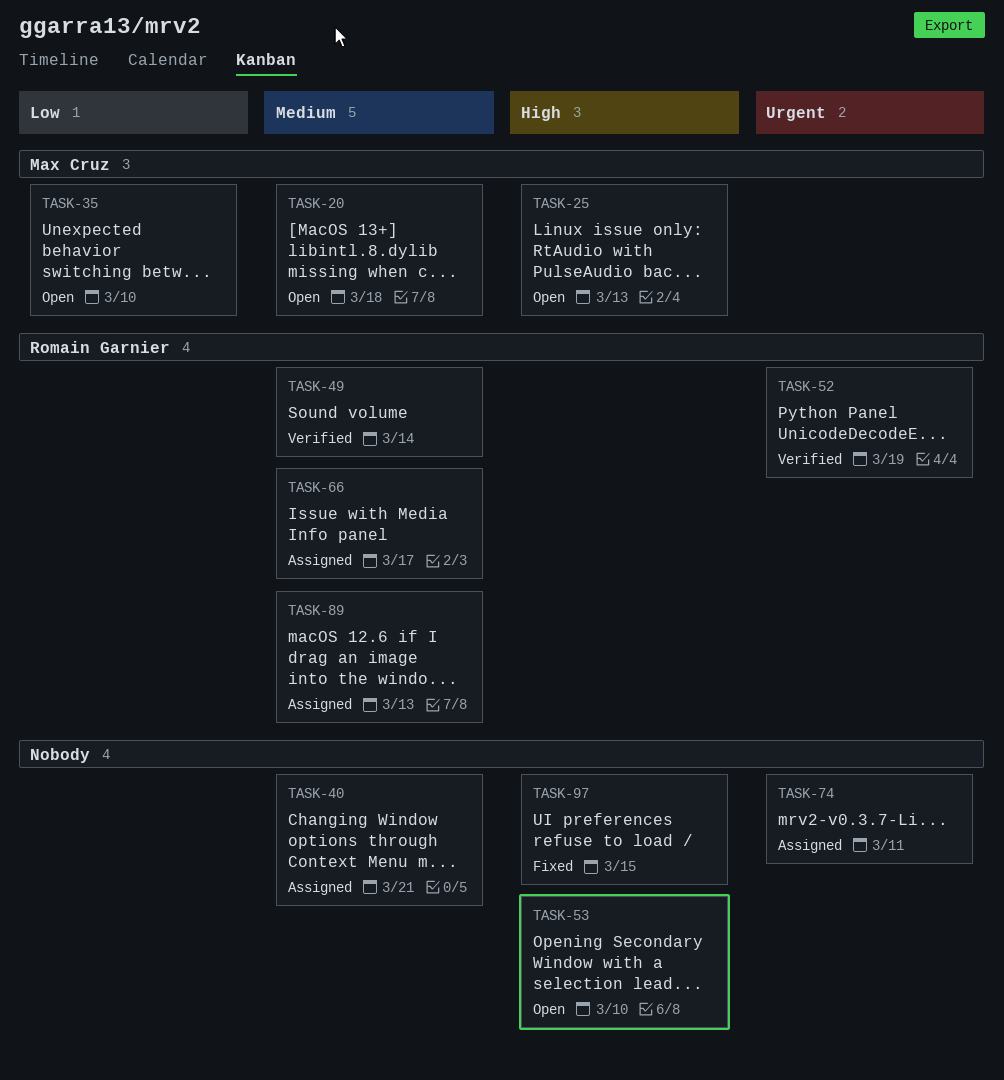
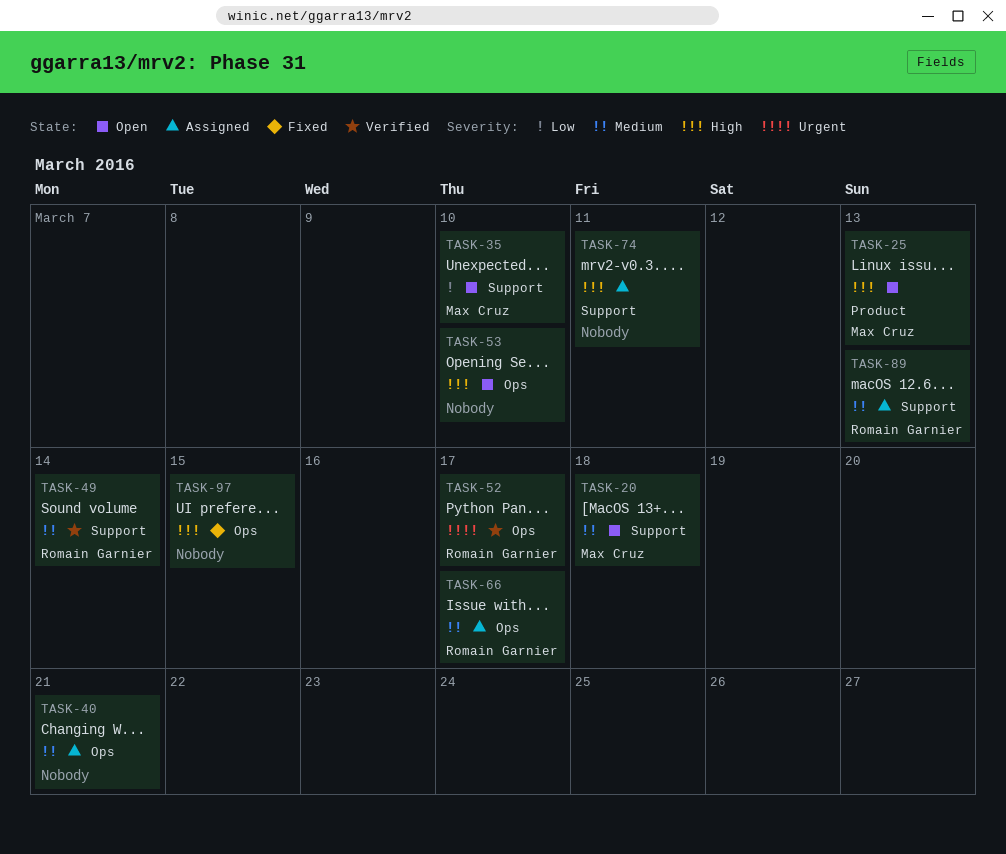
TASK-52, due: Mar 19 -> Mar 17
TASK-74, priority: Urgent -> High

